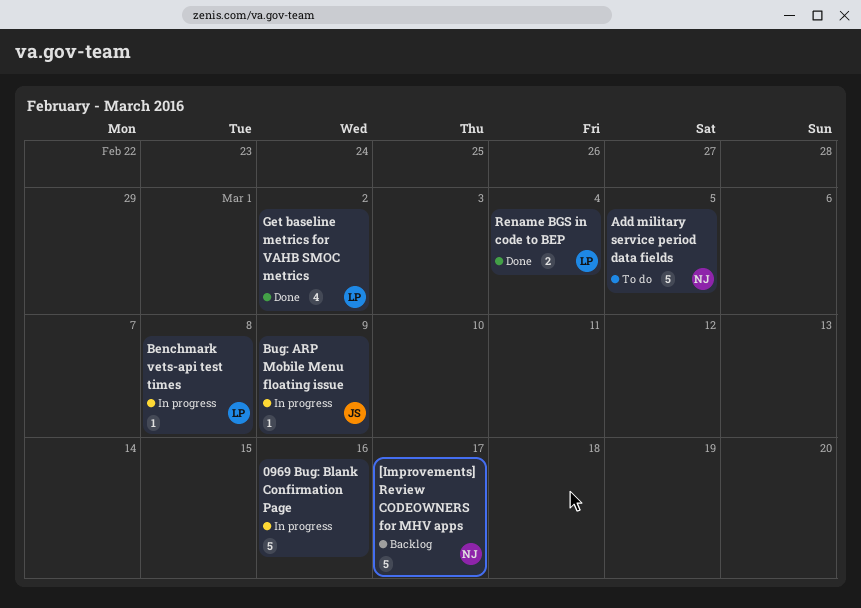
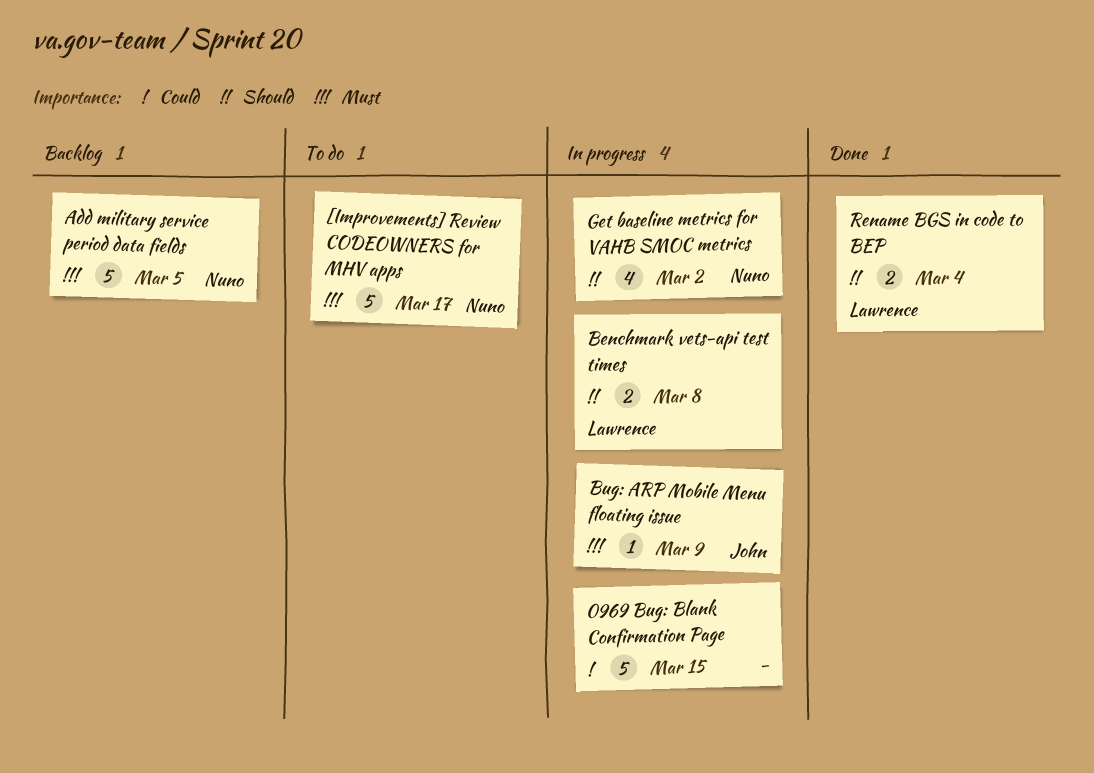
0969 Bug: Blank Confirmation Page, due: Mar 16 -> Mar 15
[Improvements] Review CODEOWNERS for MHV apps, status: Backlog -> To do
Add military service period data fields, status: To do -> Backlog
Benchmark vets-api test times, estimate: 1 -> 2
Get baseline metrics for VAHB SMOC metrics, status: Done -> In progress
Get baseline metrics for VAHB SMOC metrics, owner: Lawrence -> Nuno

